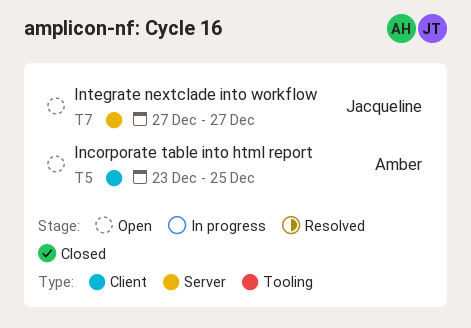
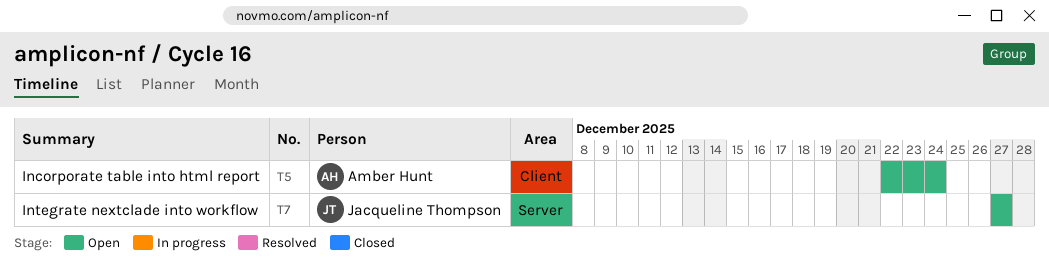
T5, start: Dec 23 -> Dec 22
T5, due: Dec 25 -> Dec 24

